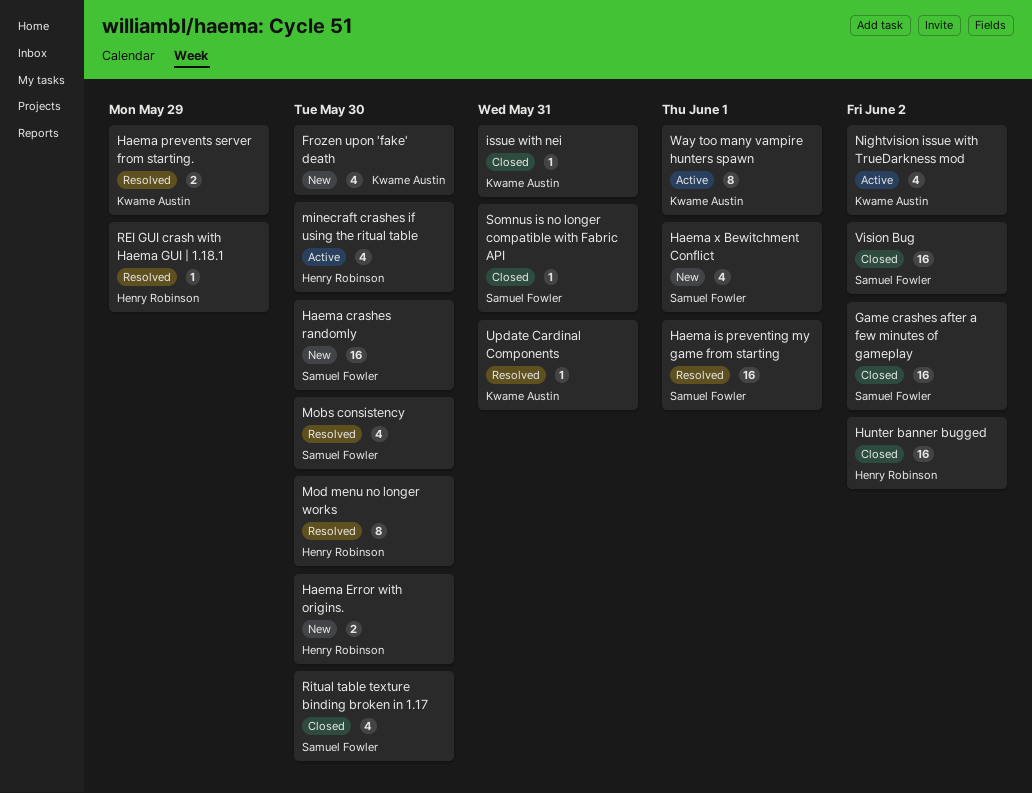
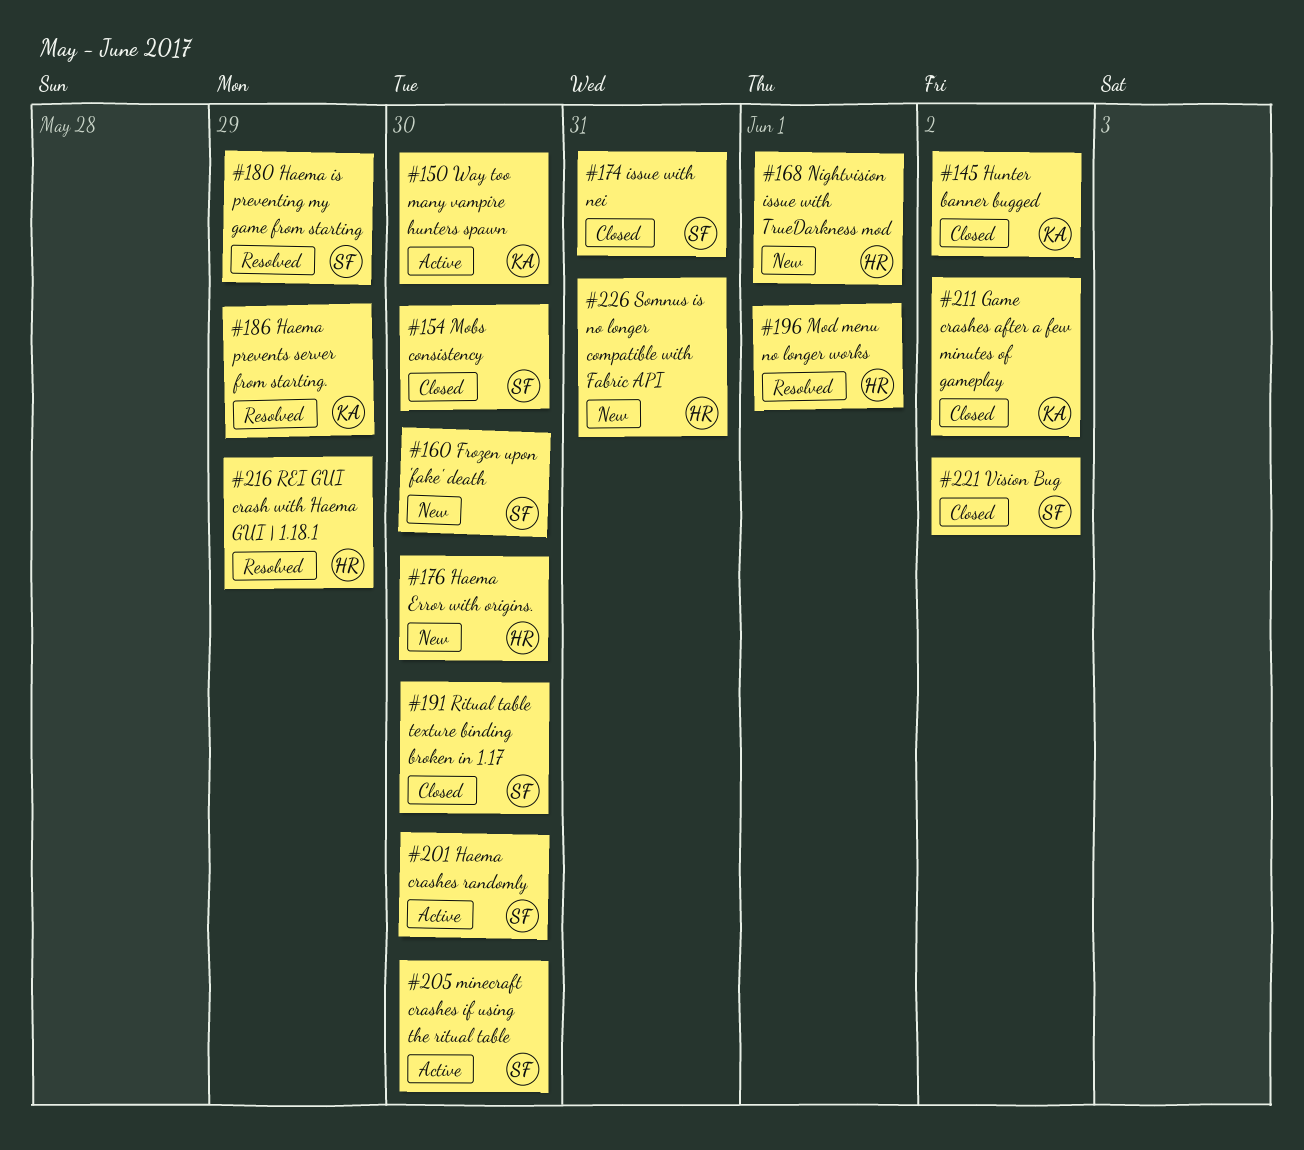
Frozen upon 'fake' death, owner: Kwame Austin -> Samuel Fowler
Game crashes after a few minutes of gameplay, owner: Samuel Fowler -> Kwame Austin
Haema crashes randomly, status: New -> Active
Haema is preventing my game from starting, due: Jun 1 -> May 29
Haema x Bewitchment Conflict: present -> none
Hunter banner bugged, owner: Henry Robinson -> Kwame Austin
issue with nei, owner: Kwame Austin -> Samuel Fowler
minecraft crashes if using the ritual table, owner: Henry Robinson -> Samuel Fowler
Mobs consistency, status: Resolved -> Closed
Mod menu no longer works, due: May 30 -> Jun 1
Nightvision issue with TrueDarkness mod, status: Active -> New
Nightvision issue with TrueDarkness mod, owner: Kwame Austin -> Henry Robinson
Nightvision issue with TrueDarkness mod, due: Jun 2 -> Jun 1
Somnus is no longer compatible with Fabric API, status: Closed -> New
Somnus is no longer compatible with Fabric API, owner: Samuel Fowler -> Henry Robinson
Update Cardinal Components: present -> none
Way too many vampire hunters spawn, due: Jun 1 -> May 30

